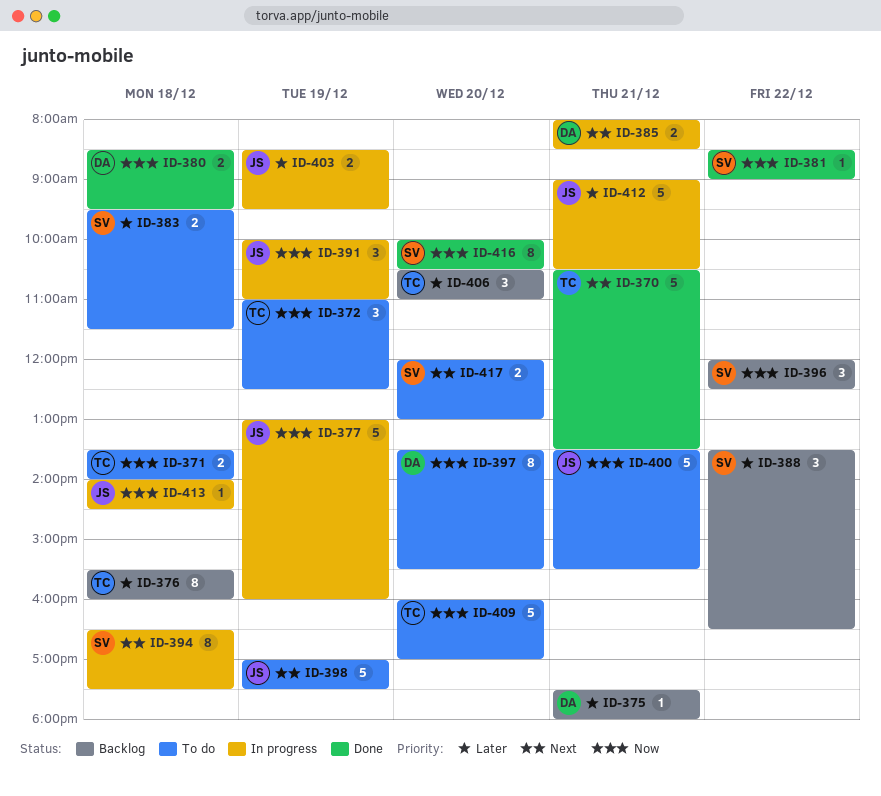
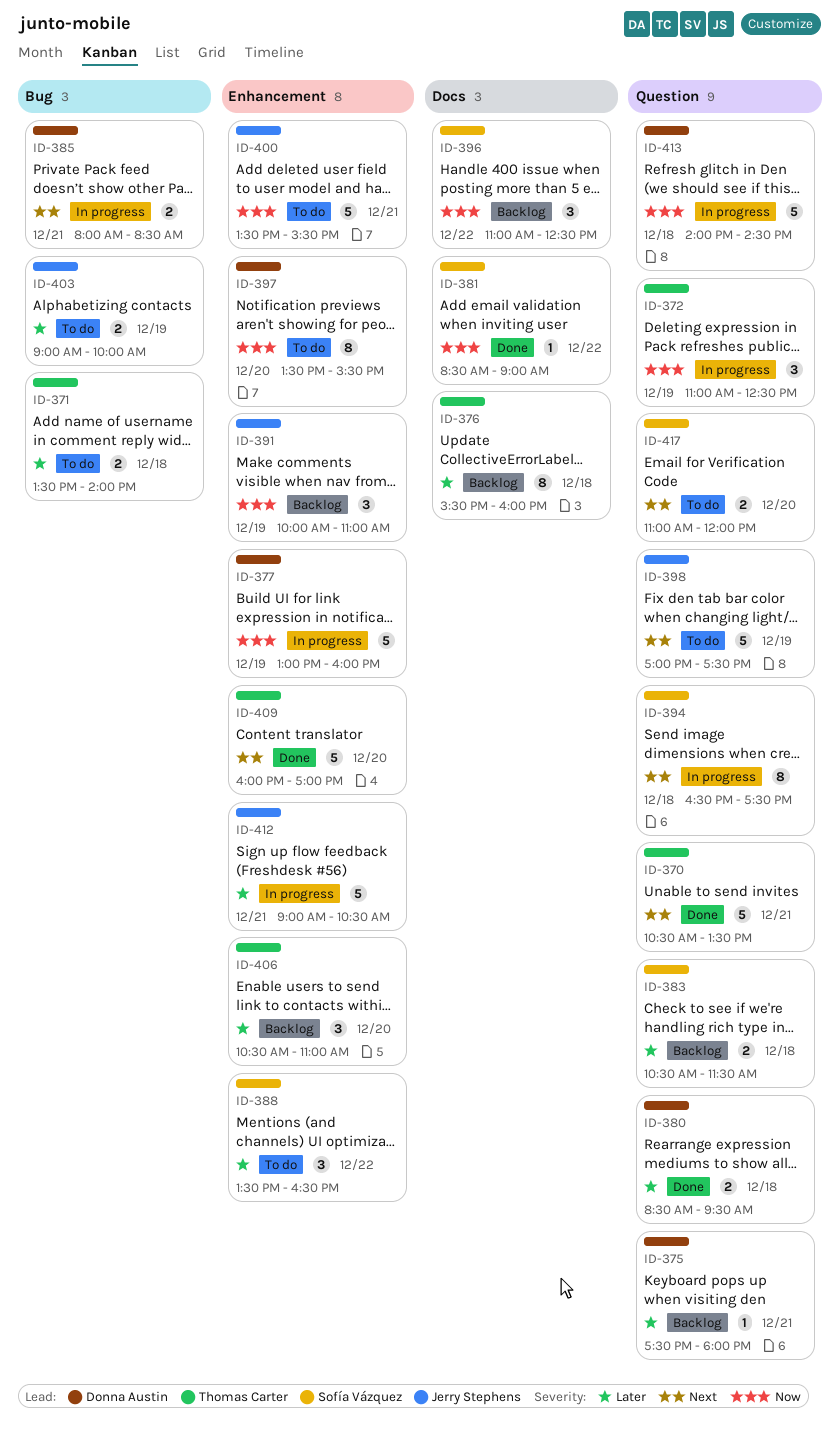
ID-371, priority: Now -> Later
ID-372, status: To do -> In progress
ID-377, owner: Jerry Stephens -> Donna Austin
ID-380, priority: Now -> Later
ID-383, status: To do -> Backlog
ID-383, begins: 09:30 -> 10:30
ID-388, status: Backlog -> To do
ID-391, status: In progress -> Backlog
ID-396, begins: 12:00 -> 11:00
ID-403, status: In progress -> To do
ID-403, begins: 08:30 -> 09:00
ID-403, ends: 09:30 -> 10:00
ID-409, status: To do -> Done
ID-409, priority: Now -> Next
ID-413, owner: Jerry Stephens -> Donna Austin
ID-413, estimate: 1 -> 5
ID-416: present -> none
ID-417, begins: 12:00 -> 11:00
ID-417, ends: 13:00 -> 12:00

